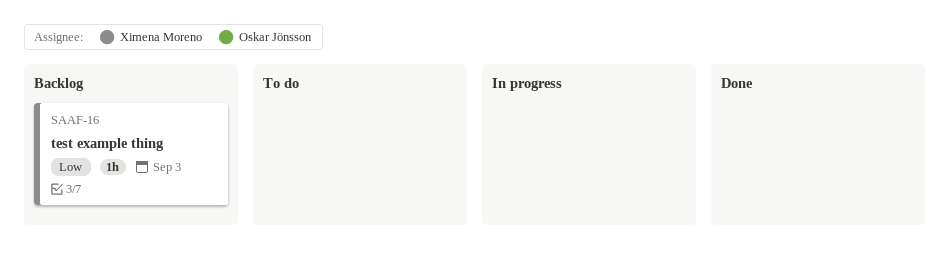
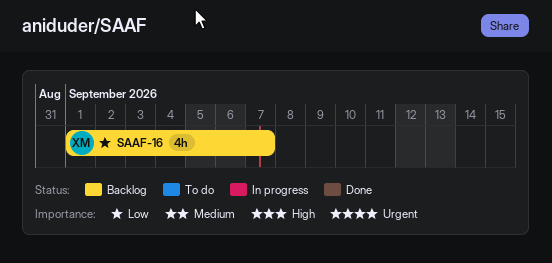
SAAF-16, estimate: 1h -> 4h
SAAF-16, due: Sep 3 -> Sep 7

